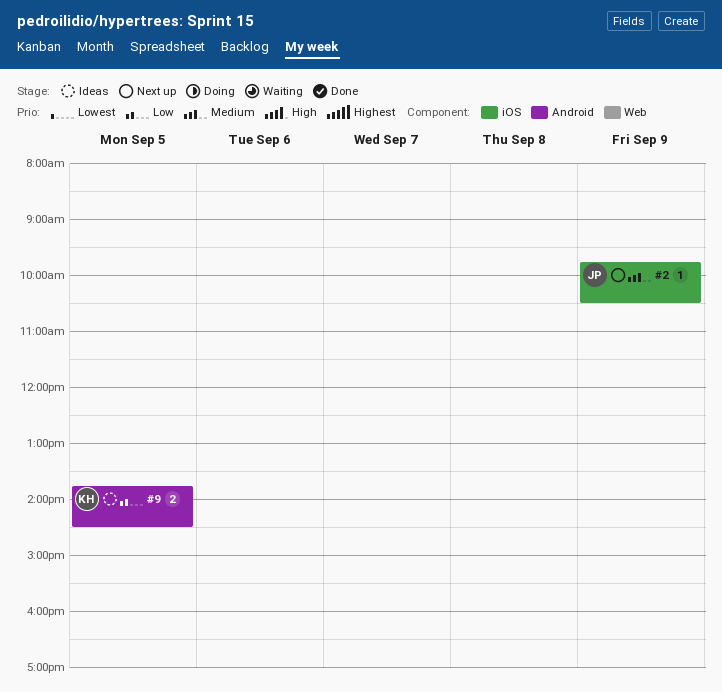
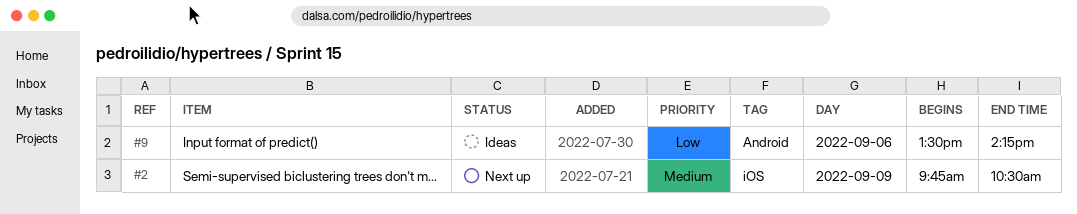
#9, day: Sep 5 -> Sep 6
#9, begins: 13:45 -> 13:30
#9, ends: 14:30 -> 14:15

